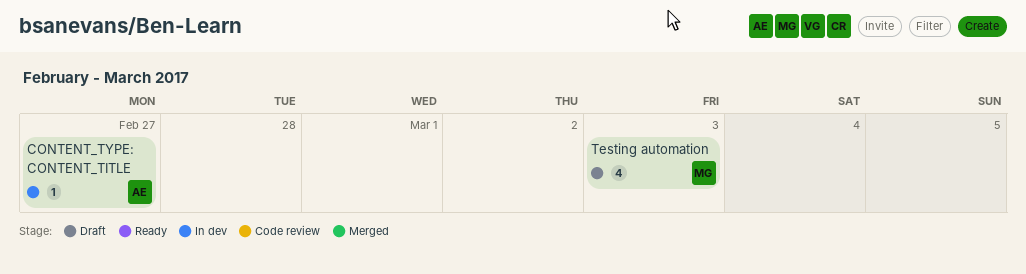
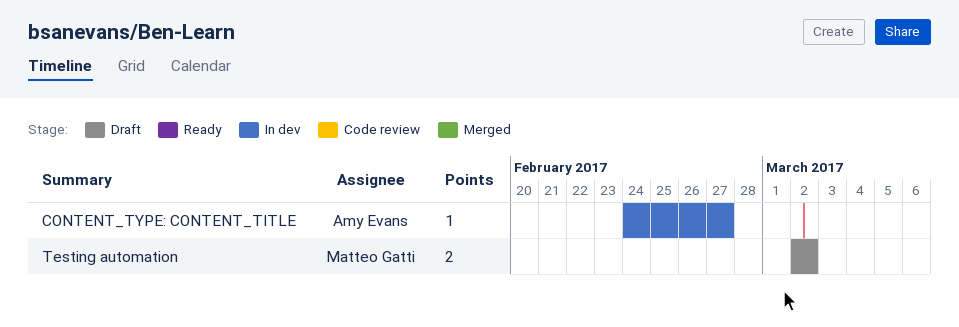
Testing automation, estimate: 4 -> 2
Testing automation, due: Mar 3 -> Mar 2

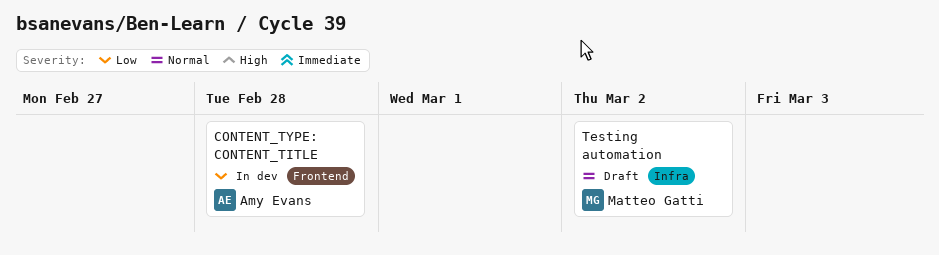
CONTENT_TYPE: CONTENT_TITLE, due: Feb 27 -> Feb 28

